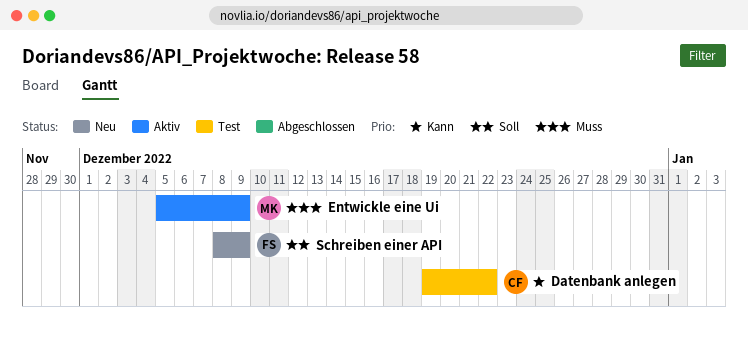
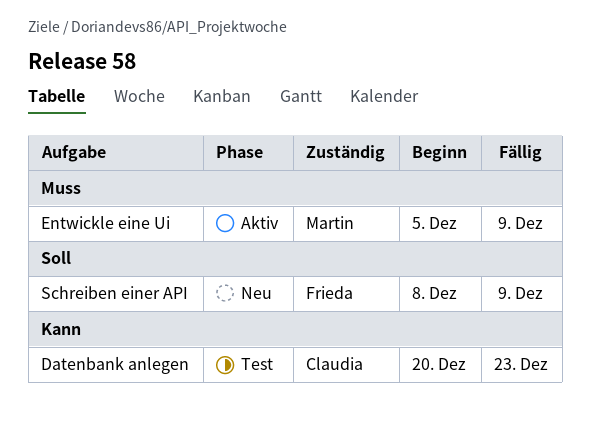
Datenbank anlegen, start: Dec 19 -> Dec 20
Datenbank anlegen, due: Dec 22 -> Dec 23

